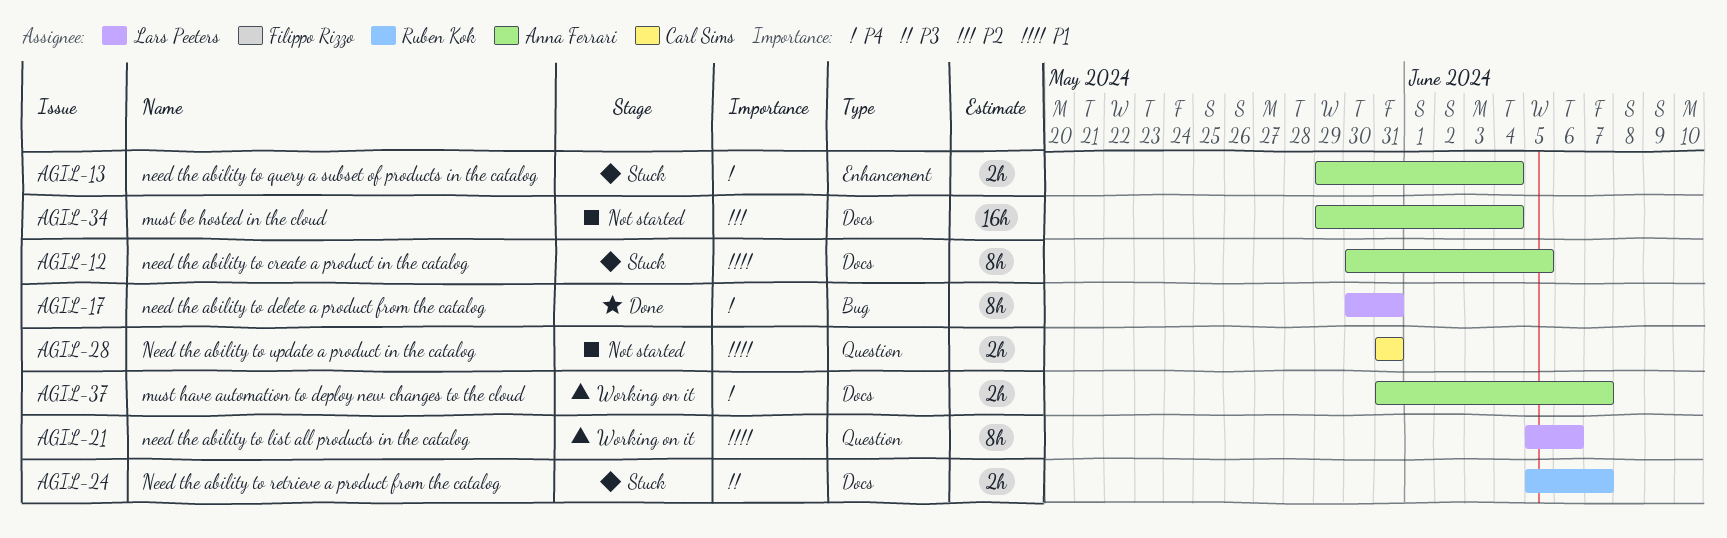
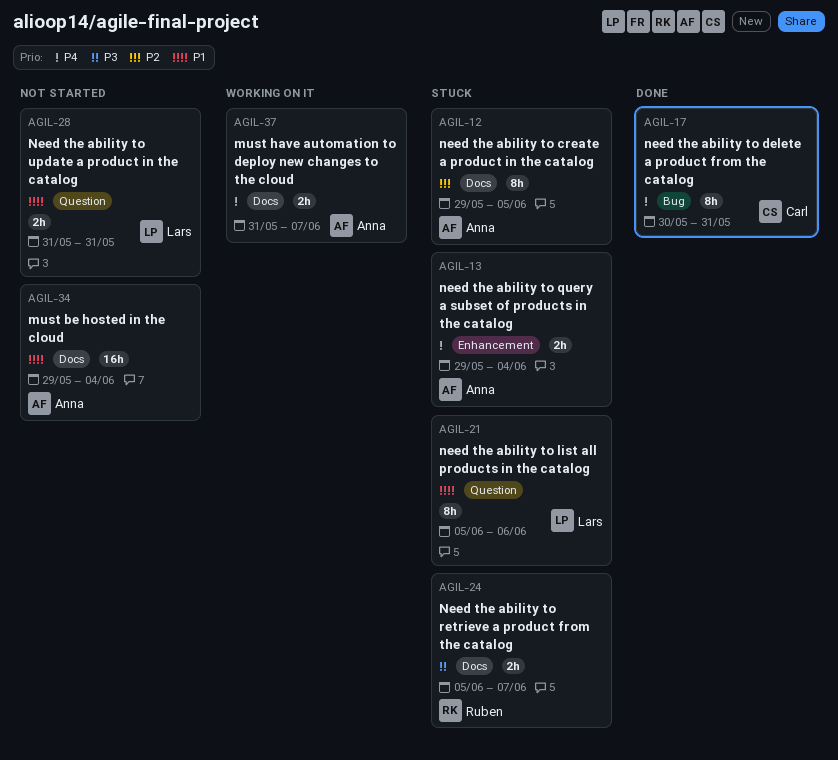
AGIL-12, priority: P1 -> P2
AGIL-12, start: May 30 -> May 29
AGIL-17, owner: Lars Peeters -> Carl Sims
AGIL-21, status: Working on it -> Stuck
AGIL-28, owner: Carl Sims -> Lars Peeters
AGIL-34, priority: P2 -> P1

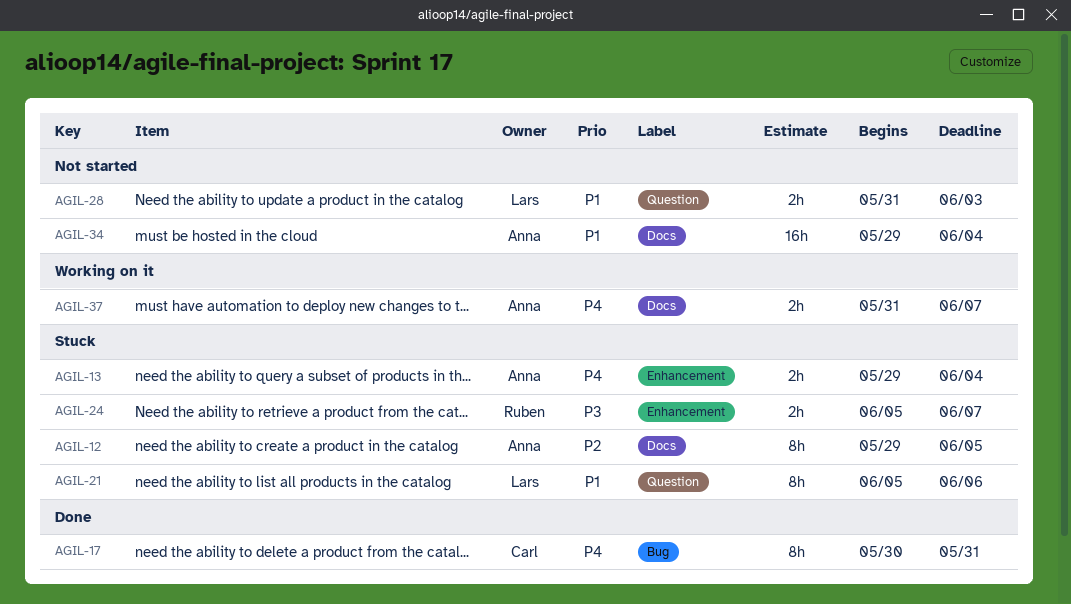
AGIL-24, label: Docs -> Enhancement
AGIL-28, due: May 31 -> Jun 3

